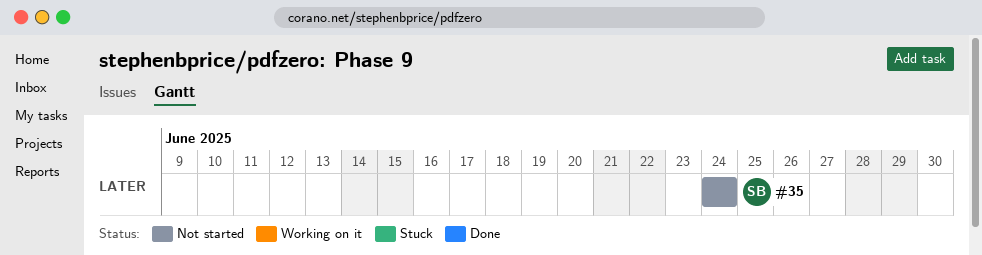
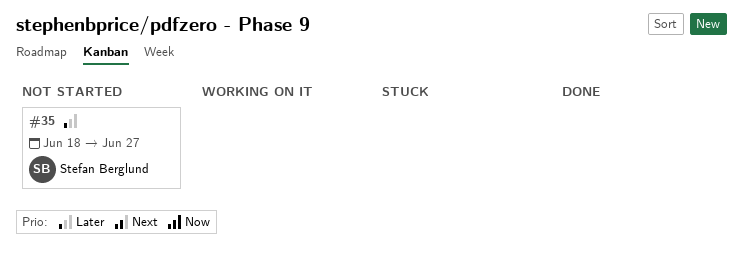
#35, start: Jun 24 -> Jun 18
#35, due: Jun 24 -> Jun 27

